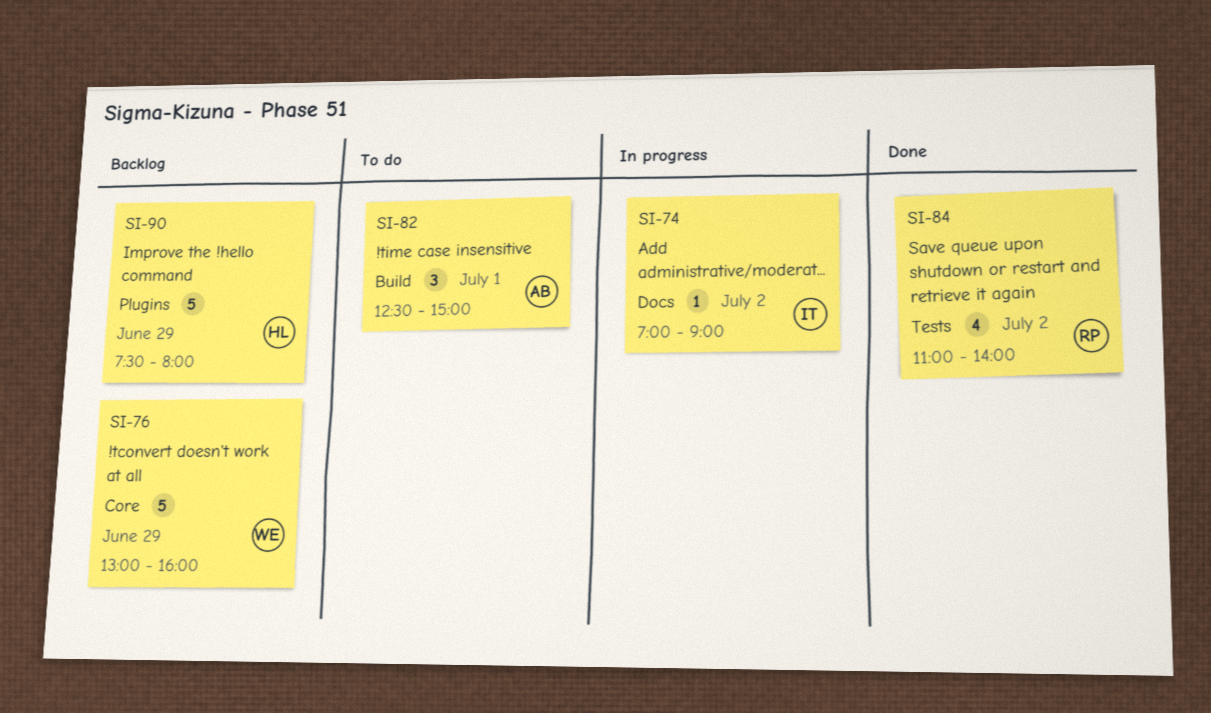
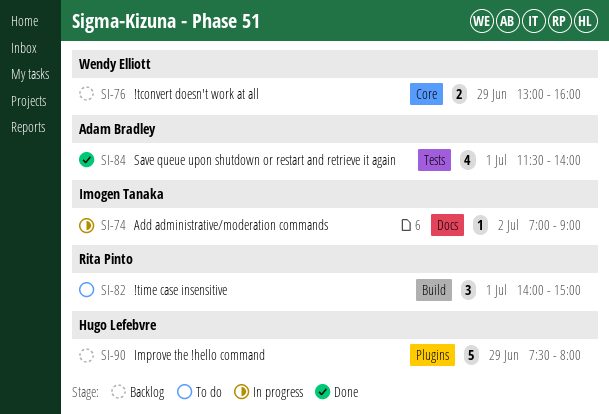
SI-76, estimate: 5 -> 2
SI-82, owner: Adam Bradley -> Rita Pinto
SI-82, begins: 12:30 -> 14:00
SI-84, owner: Rita Pinto -> Adam Bradley
SI-84, day: Jul 2 -> Jul 1
SI-84, begins: 11:00 -> 11:30

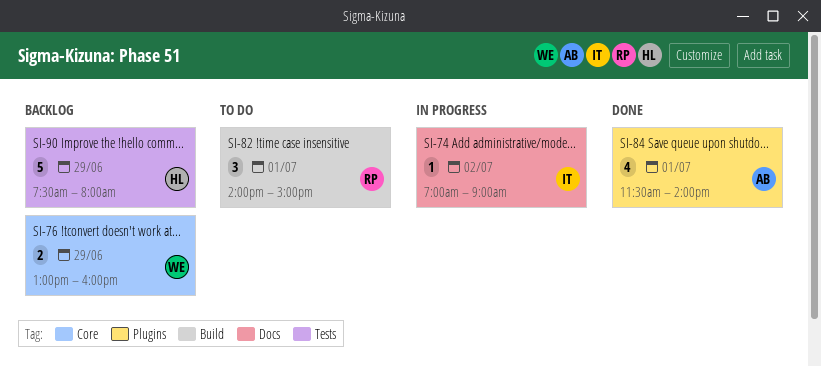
SI-84, label: Tests -> Plugins
SI-90, label: Plugins -> Tests

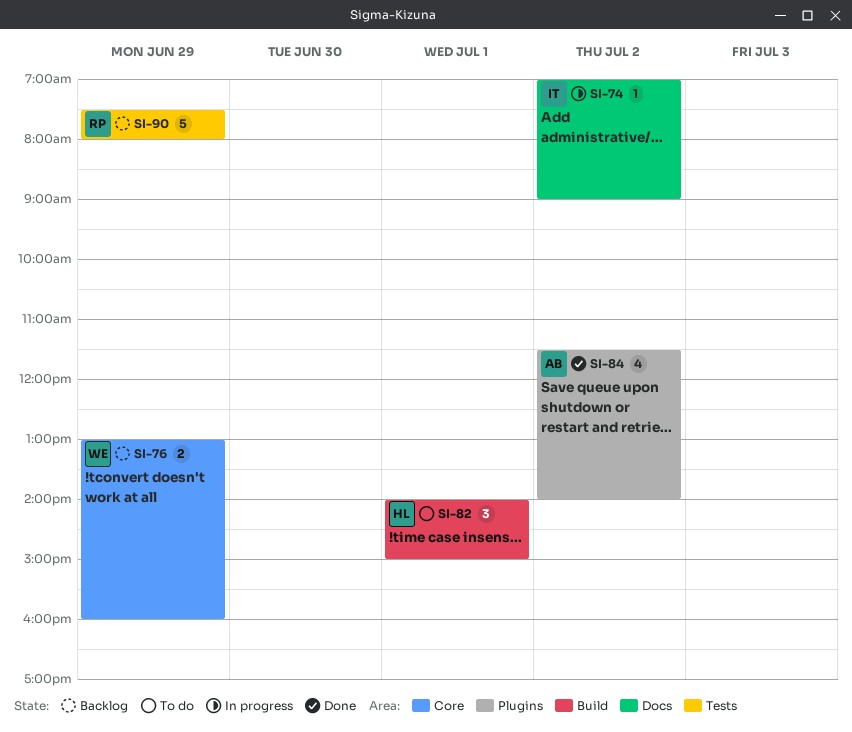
SI-82, owner: RP -> HL
SI-84, day: Jul 1 -> Jul 2
SI-90, owner: HL -> RP

